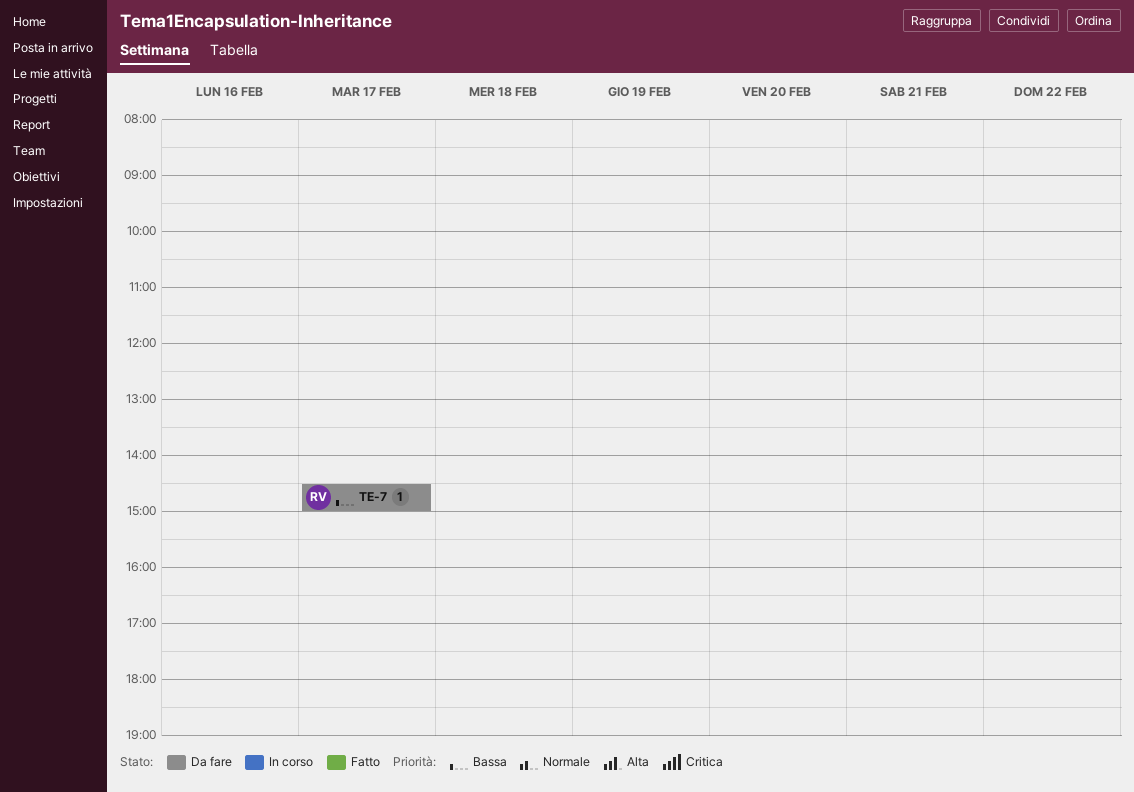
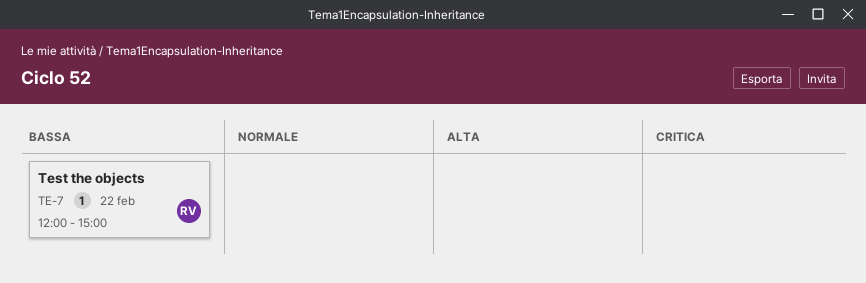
TE-7, day: Feb 17 -> Feb 22
TE-7, begins: 14:30 -> 12:00

